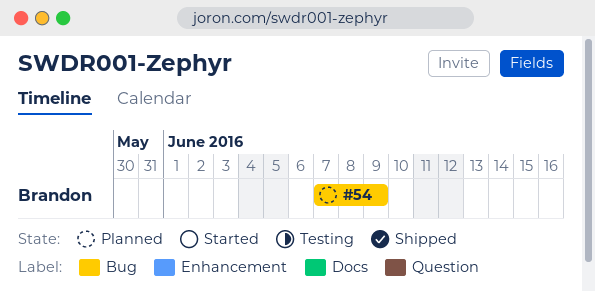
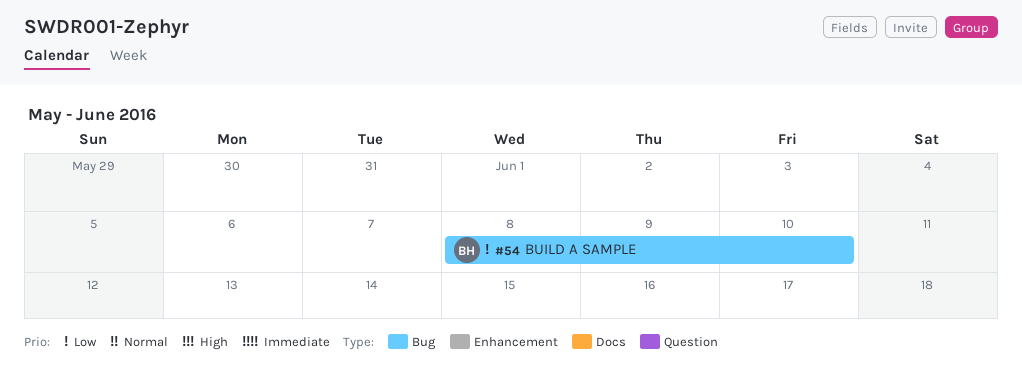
#54, start: Jun 7 -> Jun 8
#54, due: Jun 9 -> Jun 10

